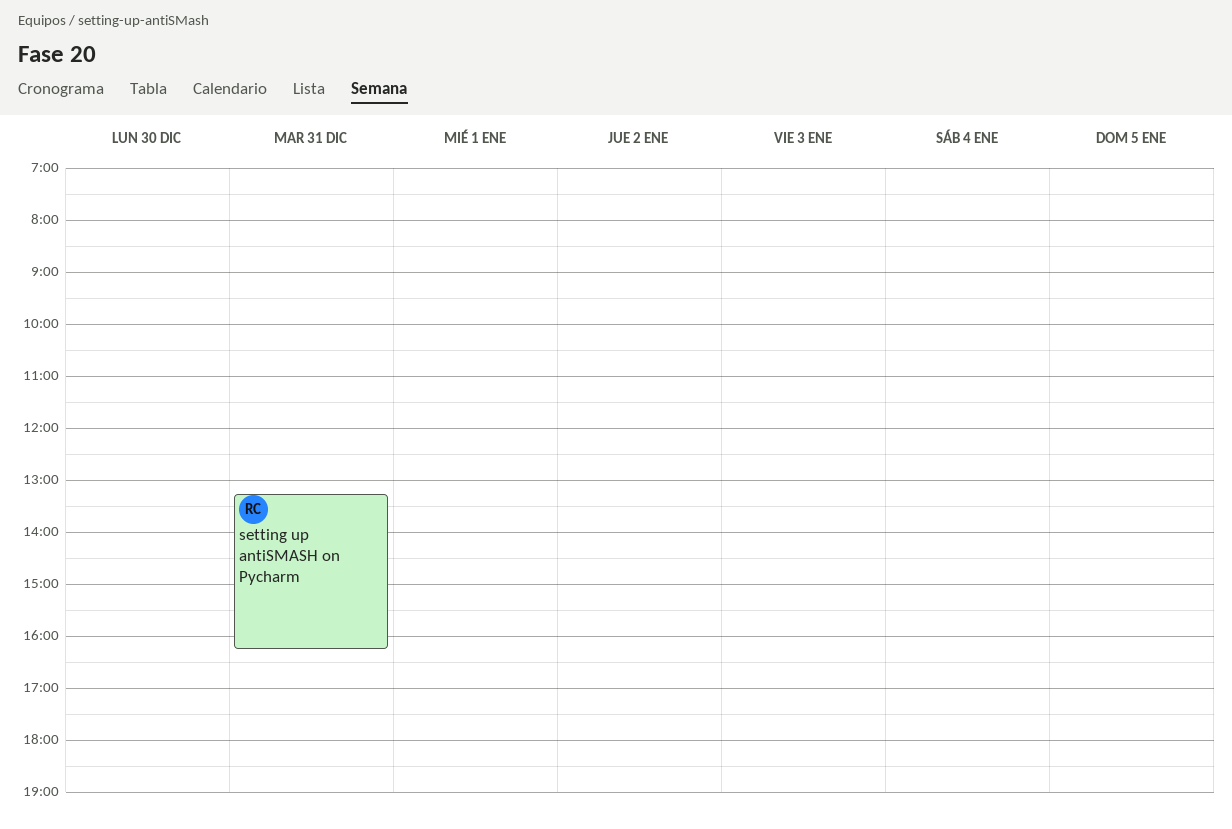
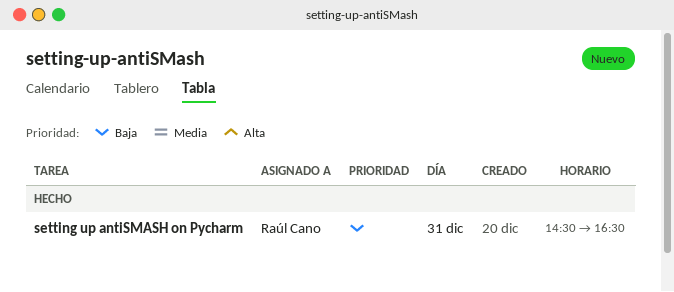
setting up antiSMASH on Pycharm, begins: 13:15 -> 14:30
setting up antiSMASH on Pycharm, ends: 16:15 -> 16:30

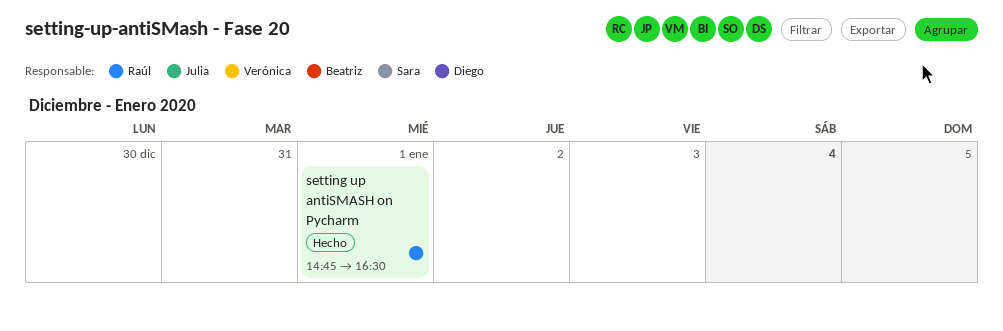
setting up antiSMASH on Pycharm, day: Dec 31 -> Jan 1
setting up antiSMASH on Pycharm, begins: 14:30 -> 14:45

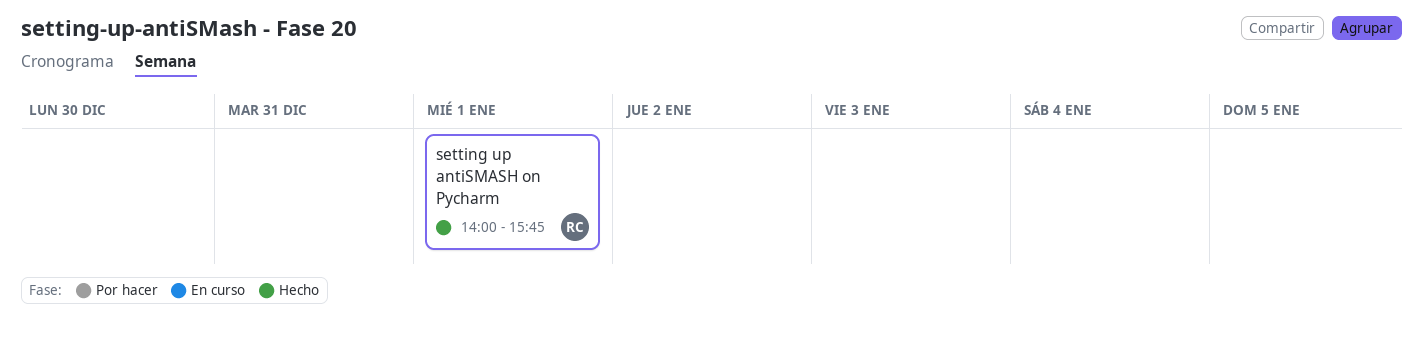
setting up antiSMASH on Pycharm, begins: 14:45 -> 14:00
setting up antiSMASH on Pycharm, ends: 16:30 -> 15:45

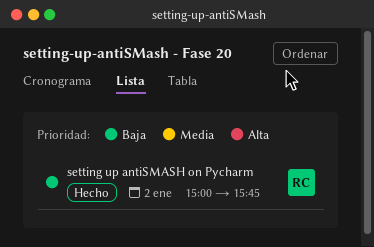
setting up antiSMASH on Pycharm, day: Jan 1 -> Jan 2
setting up antiSMASH on Pycharm, begins: 14:00 -> 15:00

